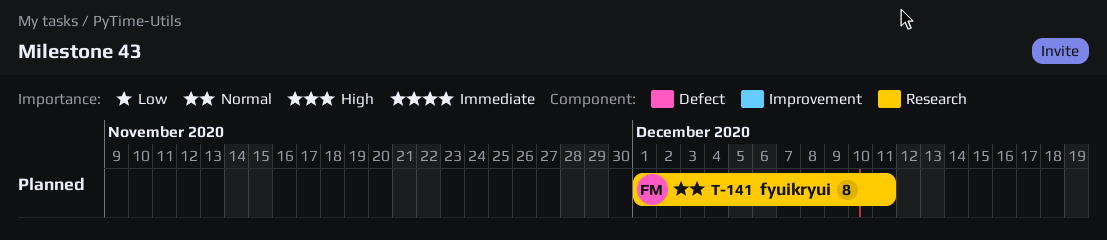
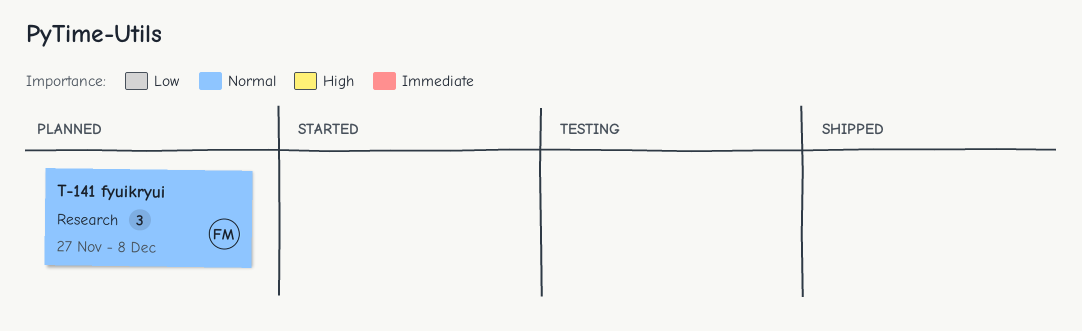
T-141, estimate: 8 -> 3
T-141, start: Dec 1 -> Nov 27
T-141, due: Dec 11 -> Dec 8

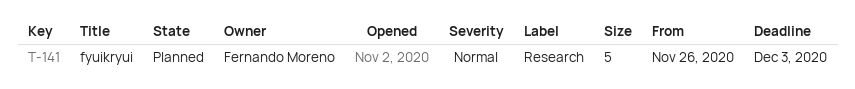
T-141, estimate: 3 -> 5
T-141, start: Nov 27 -> Nov 26
T-141, due: Dec 8 -> Dec 3

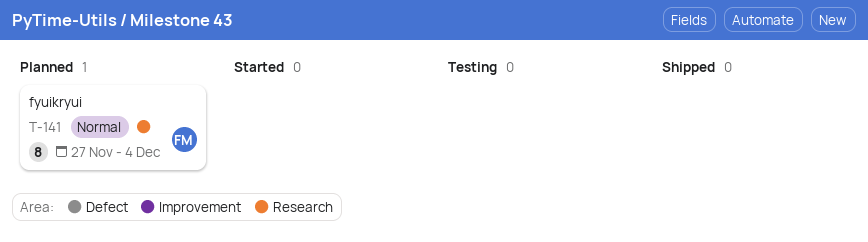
T-141, estimate: 5 -> 8
T-141, start: Nov 26 -> Nov 27
T-141, due: Dec 3 -> Dec 4

